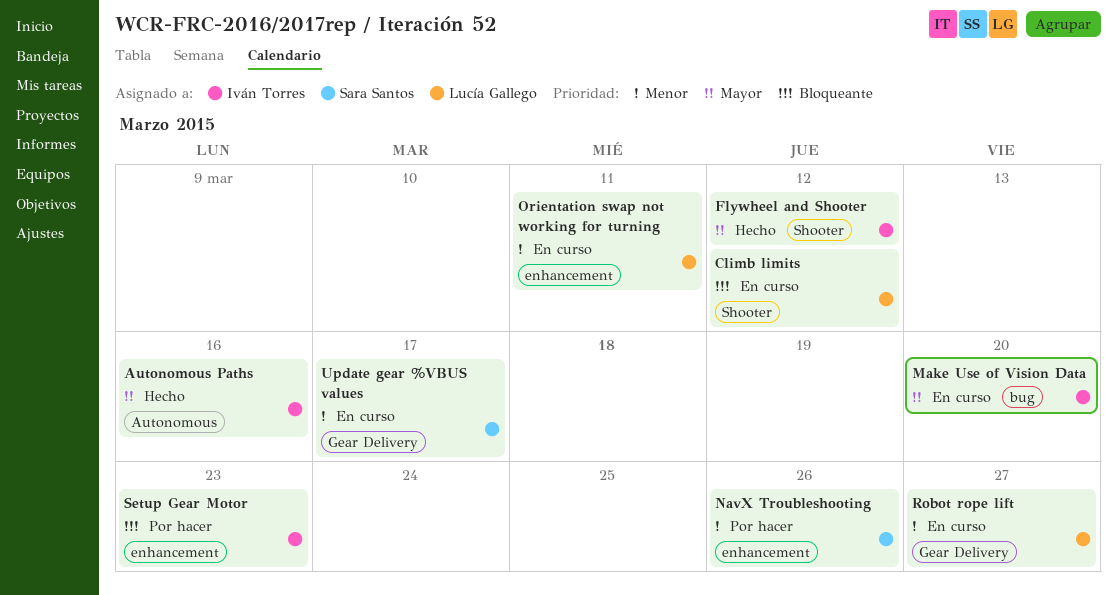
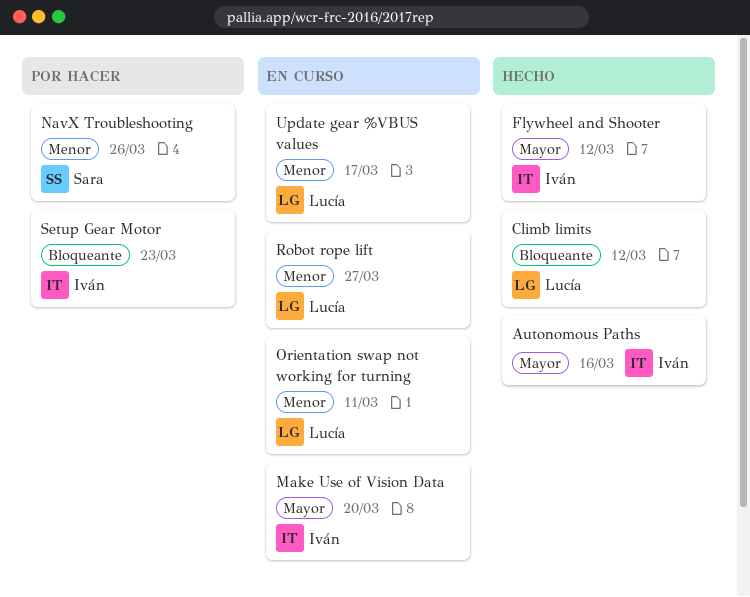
Climb limits, status: En curso -> Hecho
Update gear %VBUS values, owner: Sara Santos -> Lucía Gallego

